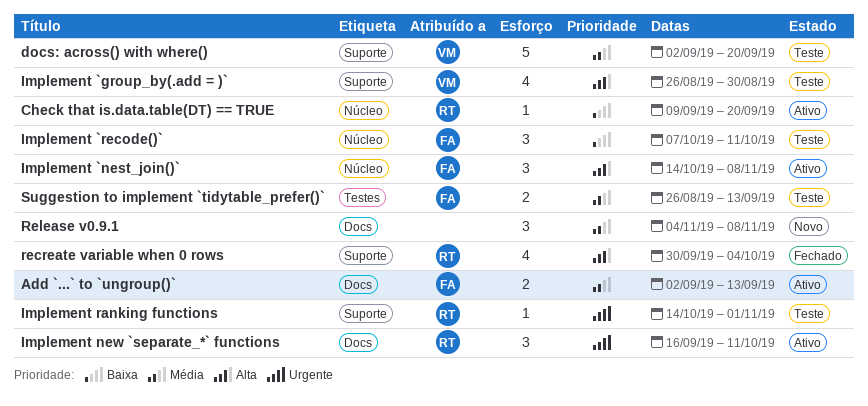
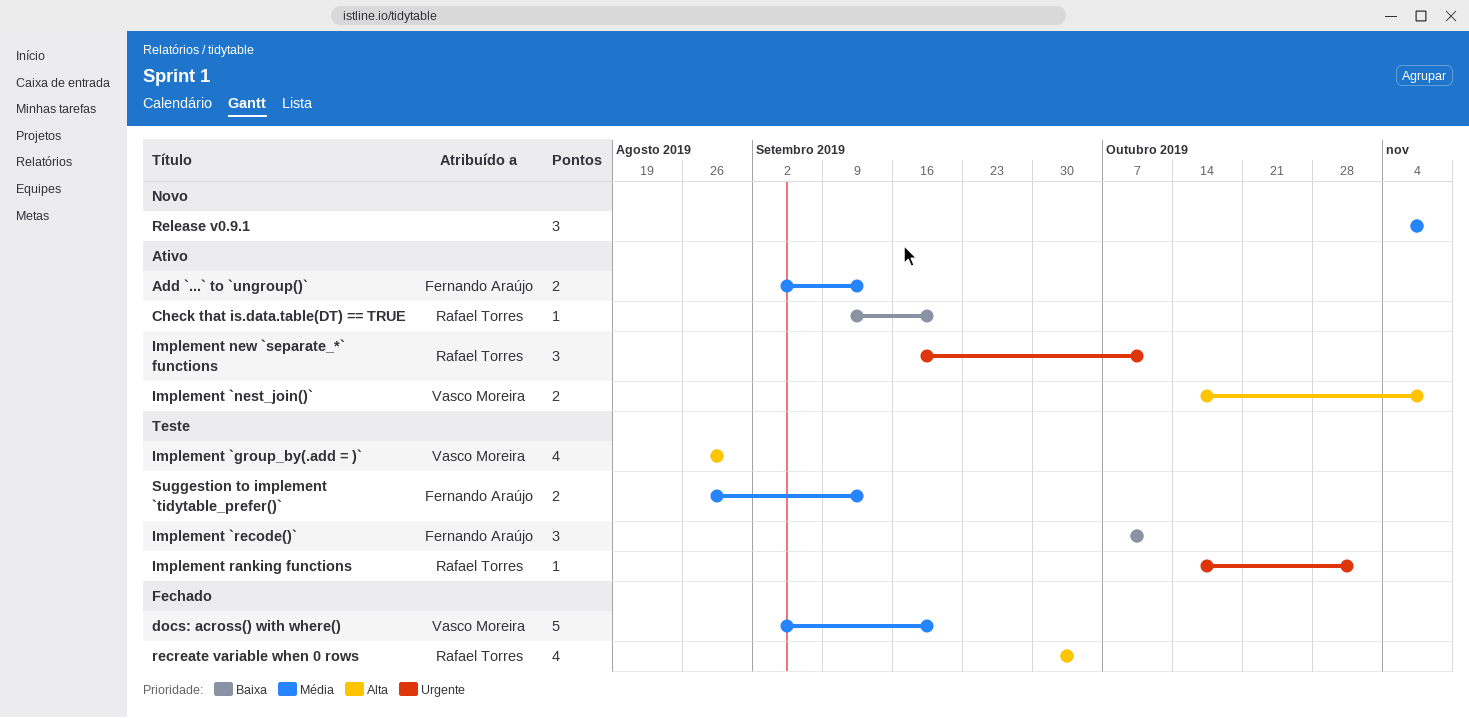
docs: across() with where(), status: Teste -> Fechado
Implement `nest_join()`, owner: Fernando Araújo -> Vasco Moreira
Implement `nest_join()`, estimate: 3 -> 2

